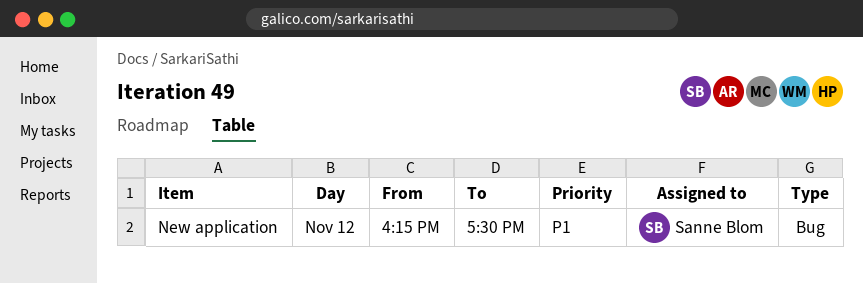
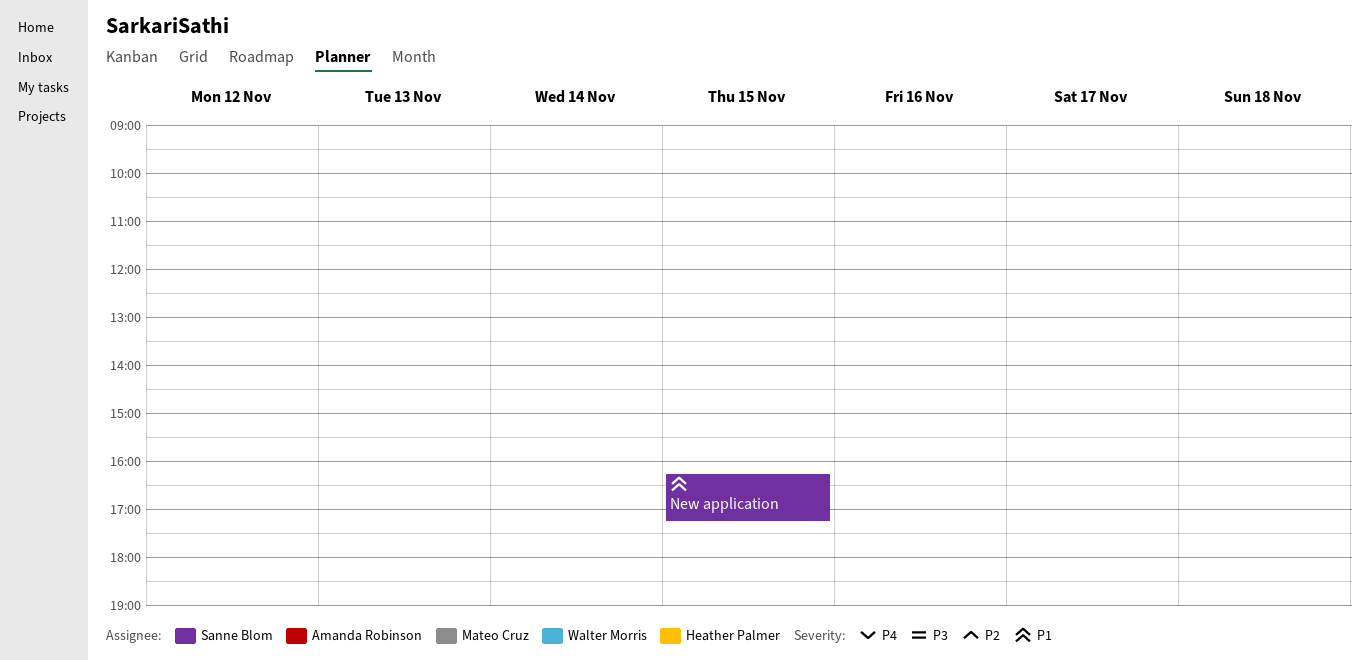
New application, day: Nov 12 -> Nov 15
New application, ends: 17:30 -> 17:15

